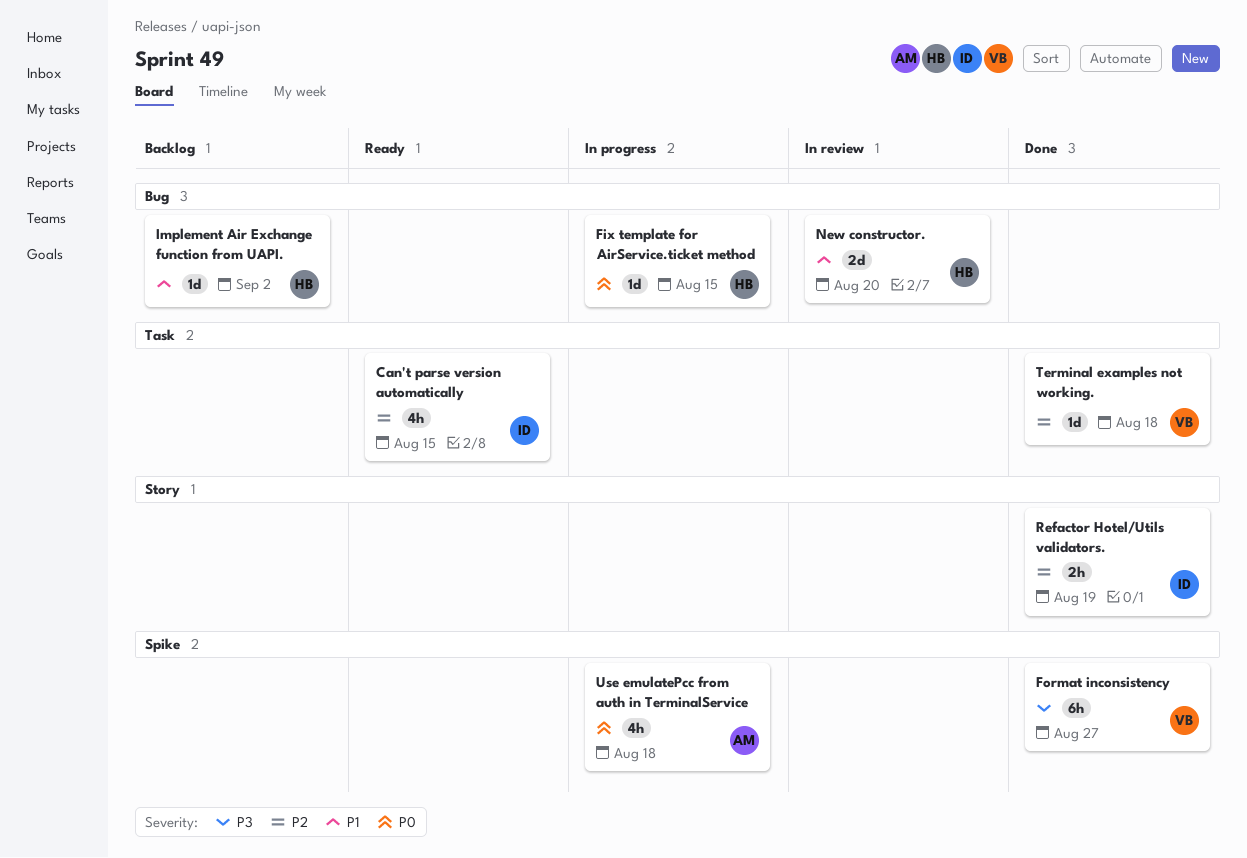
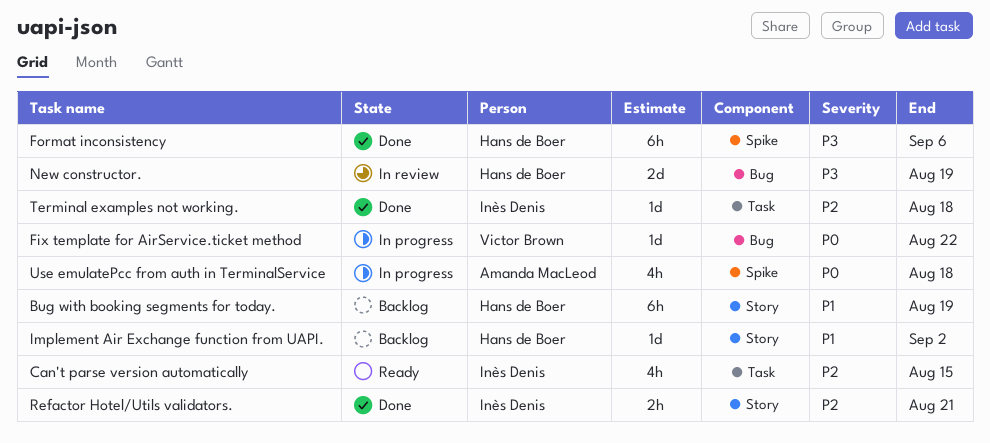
Bug with booking segments for today.: none -> present
Fix template for AirService.ticket method, owner: Hans de Boer -> Victor Brown
Fix template for AirService.ticket method, due: Aug 15 -> Aug 22
Format inconsistency, owner: Victor Brown -> Hans de Boer
Format inconsistency, due: Aug 27 -> Sep 6
Implement Air Exchange function from UAPI., label: Bug -> Story
New constructor., priority: P1 -> P3
New constructor., due: Aug 20 -> Aug 19
Refactor Hotel/Utils validators., due: Aug 19 -> Aug 21
Terminal examples not working., owner: Victor Brown -> Inès Denis

